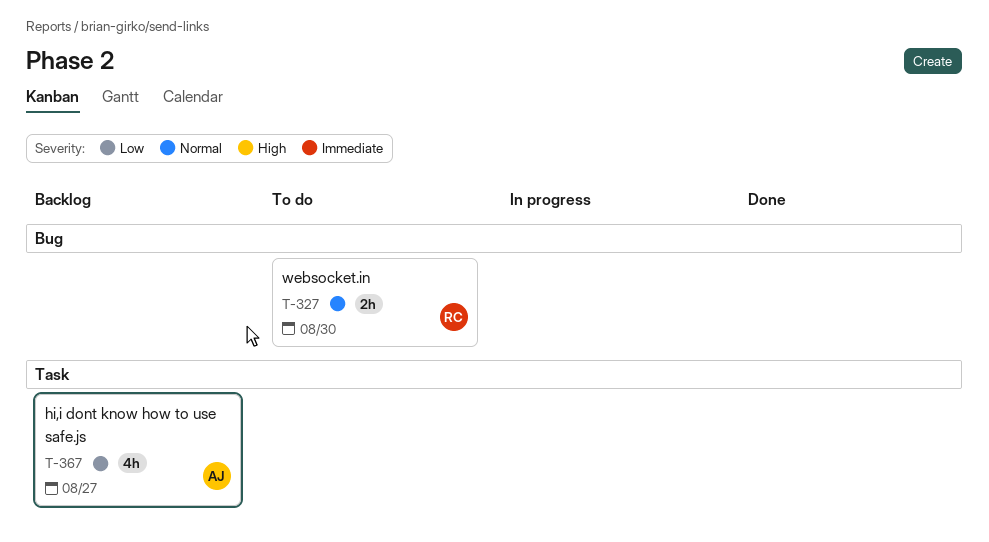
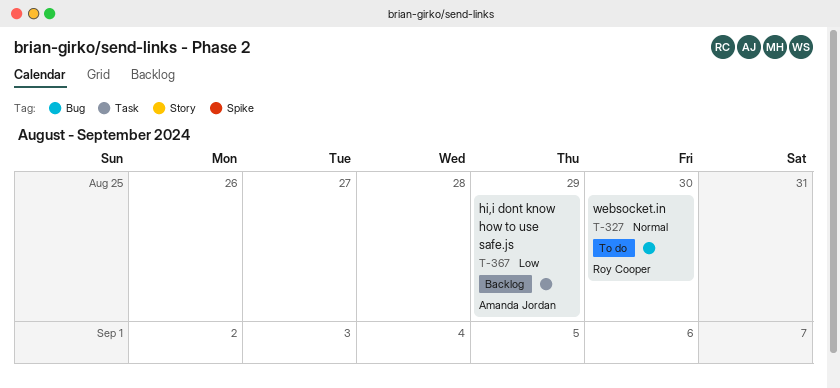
T-367, due: Aug 27 -> Aug 29

